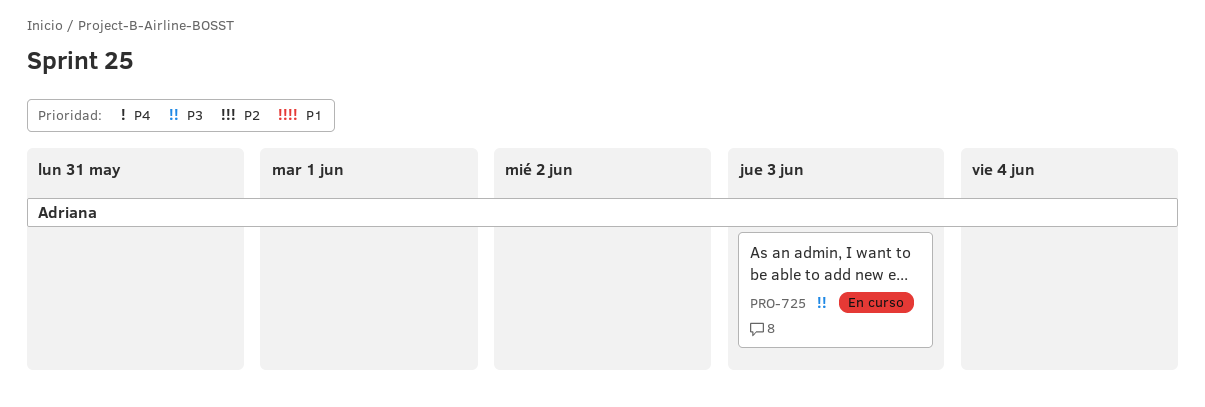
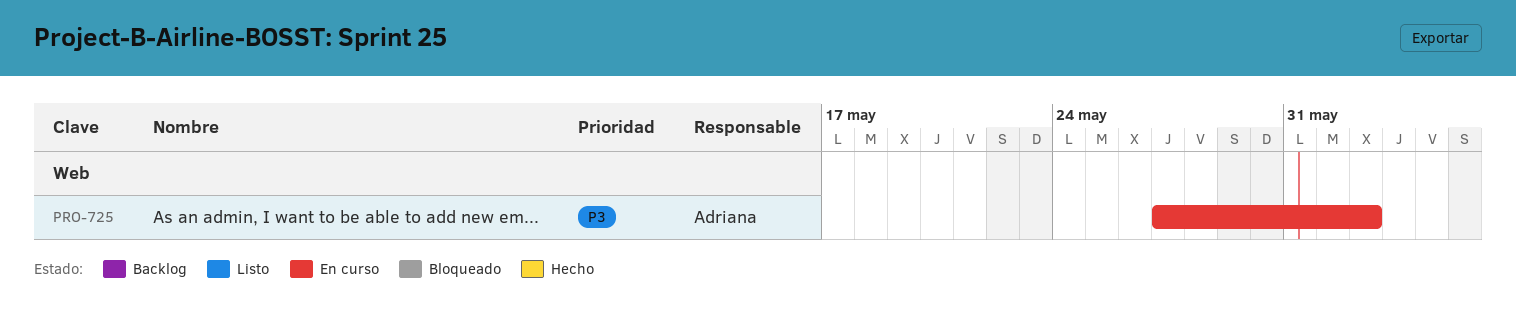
PRO-725, due: Jun 3 -> Jun 2

